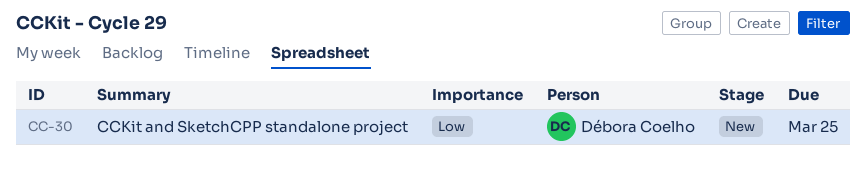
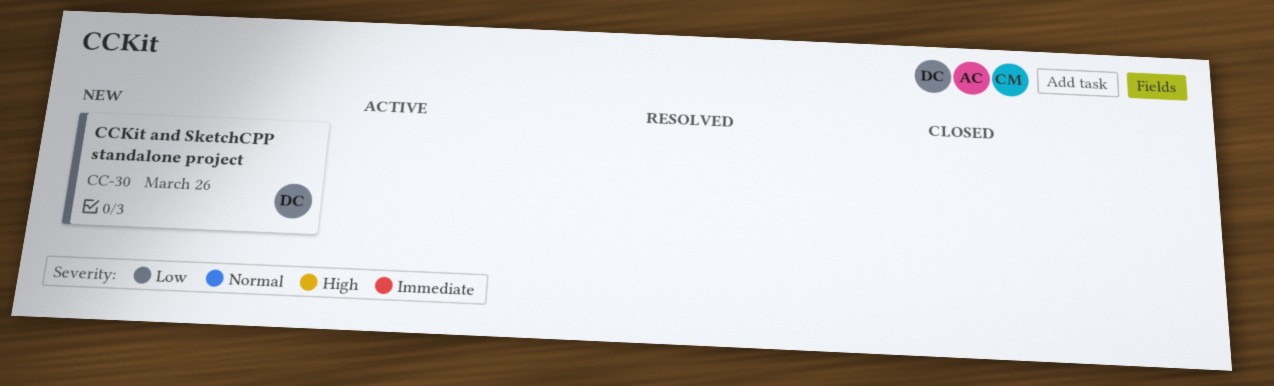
CC-30, due: Mar 25 -> Mar 26

